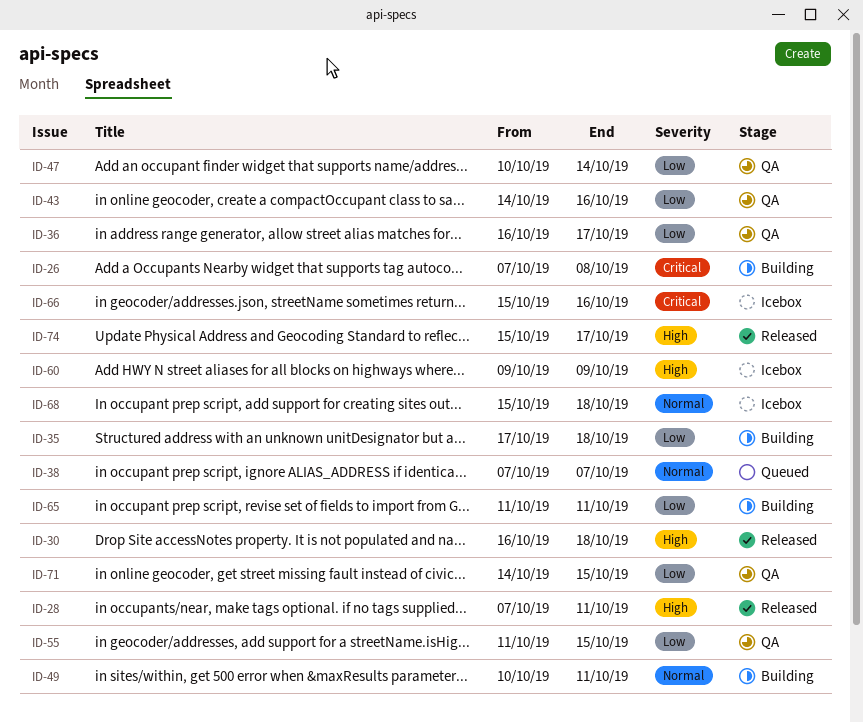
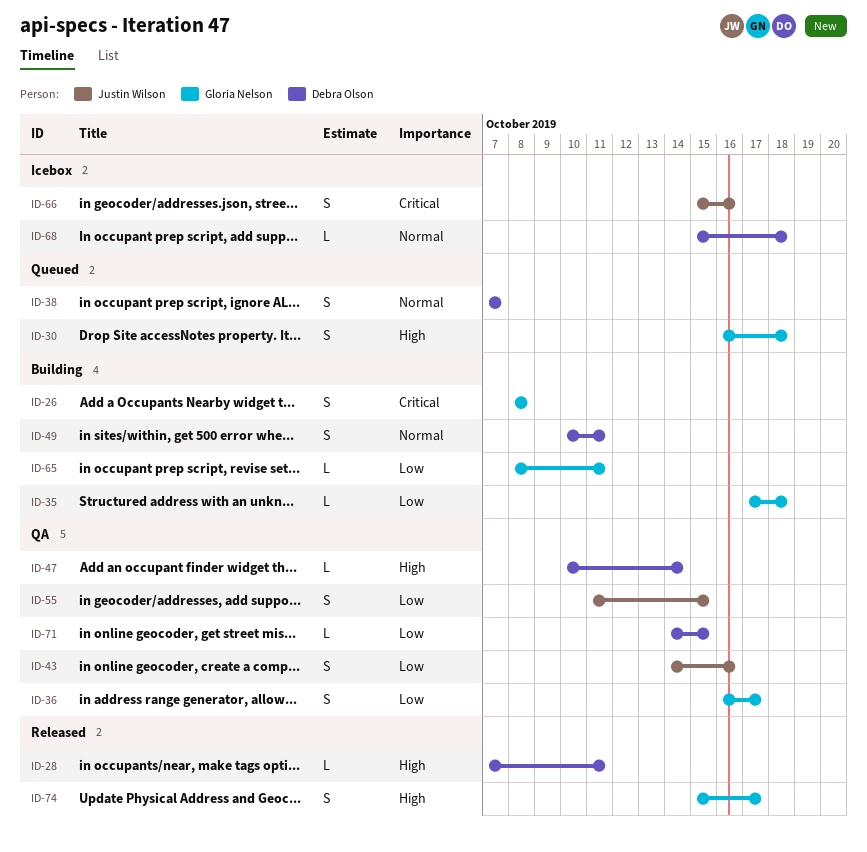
ID-26, start: Oct 7 -> Oct 8
ID-30, status: Released -> Queued
ID-47, priority: Low -> High
ID-60: present -> none
ID-65, start: Oct 11 -> Oct 8

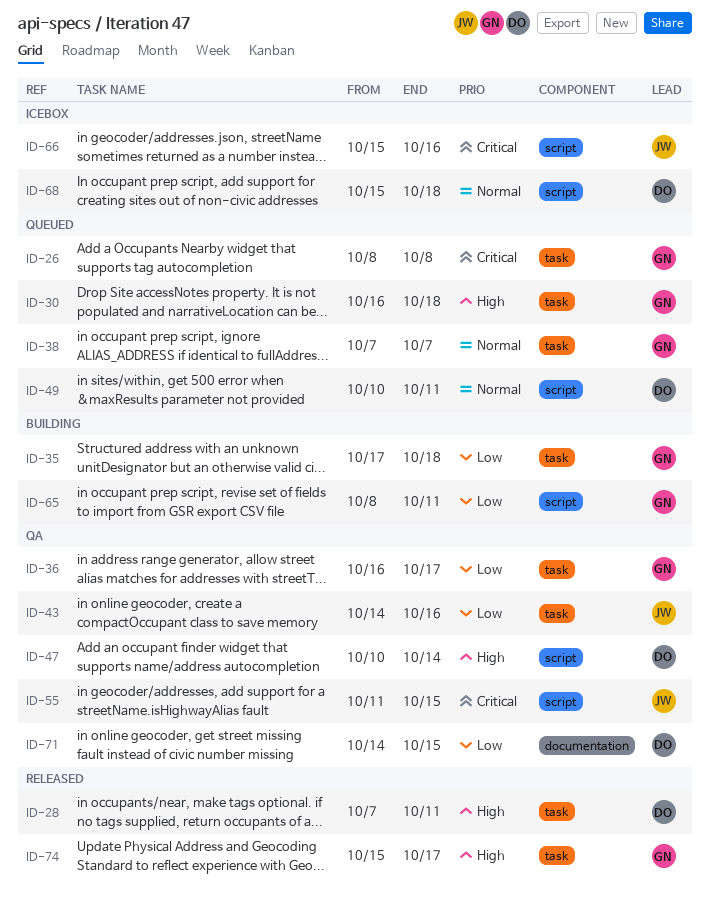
ID-26, status: Building -> Queued
ID-38, owner: Debra Olson -> Gloria Nelson
ID-49, status: Building -> Queued
ID-55, priority: Low -> Critical

